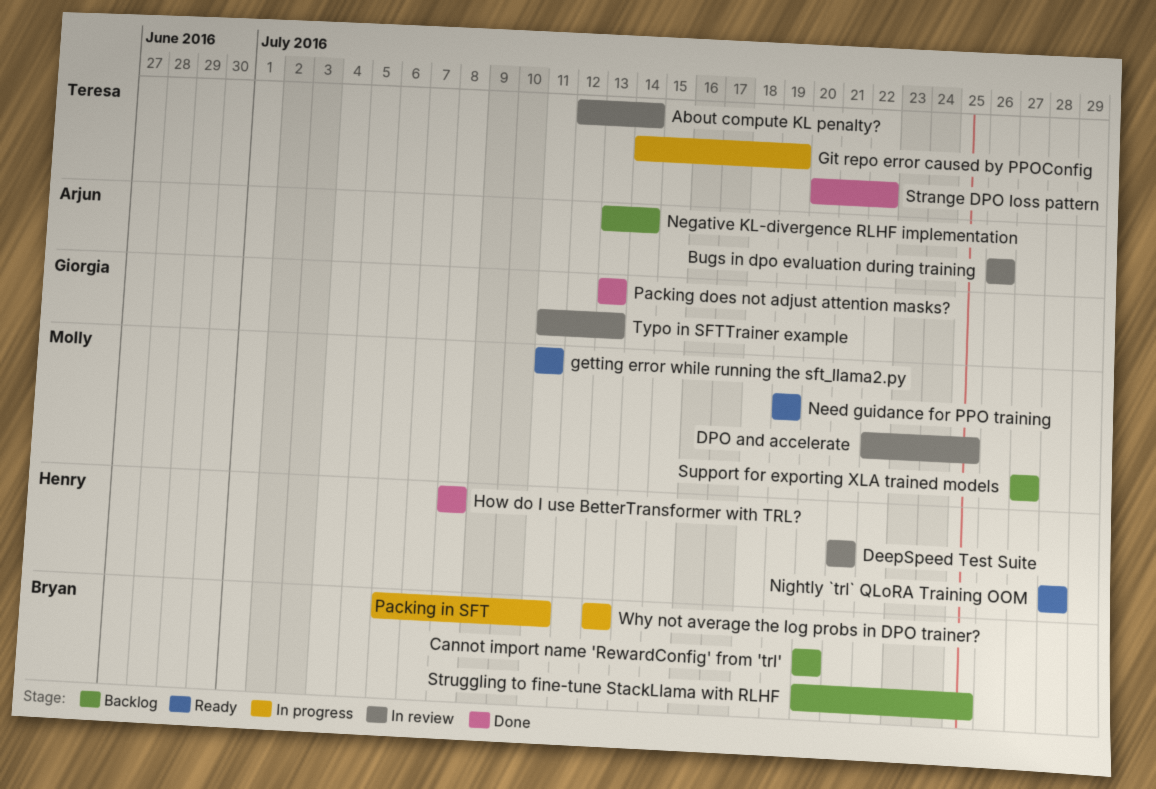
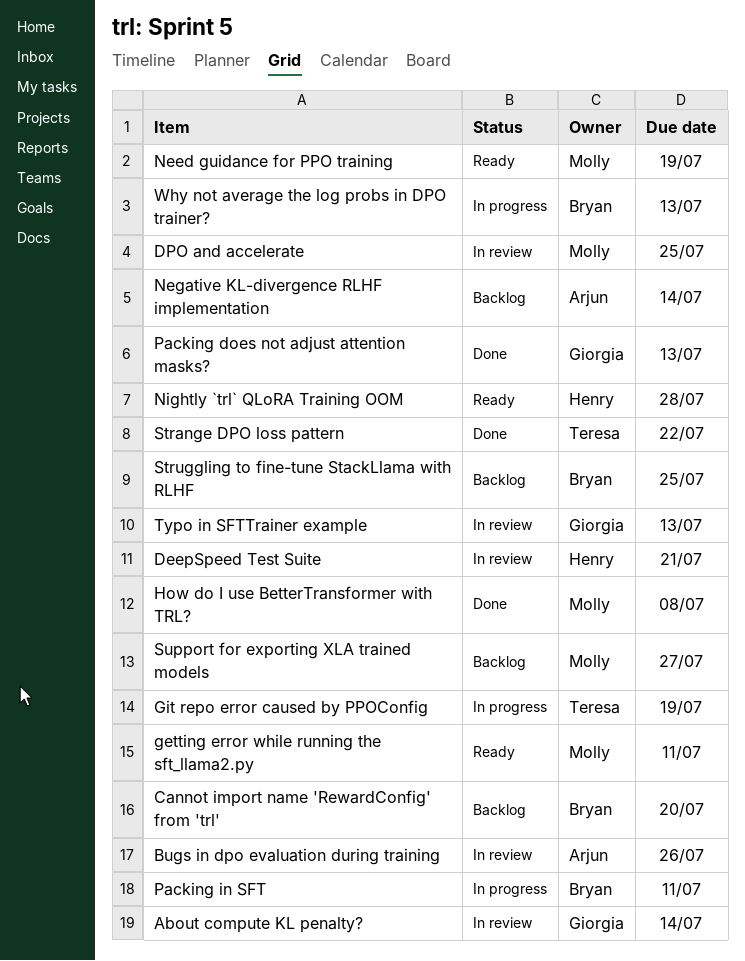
About compute KL penalty?, owner: Teresa -> Giorgia
How do I use BetterTransformer with TRL?, owner: Henry -> Molly

